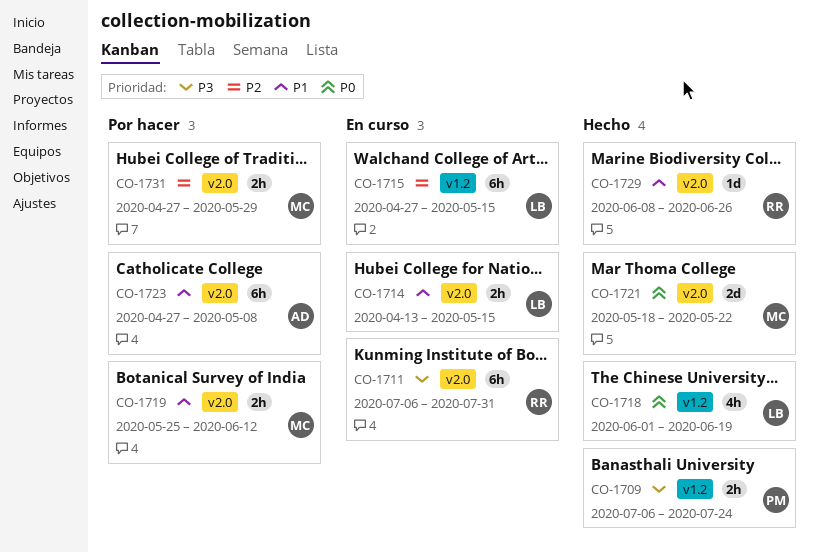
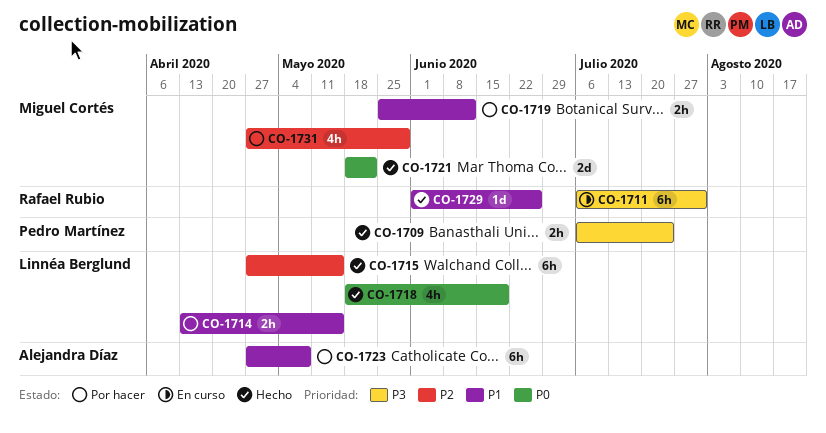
CO-1714, status: En curso -> Por hacer
CO-1715, status: En curso -> Hecho
CO-1718, start: Jun 1 -> May 18
CO-1729, start: Jun 8 -> Jun 1
CO-1731, estimate: 2h -> 4h

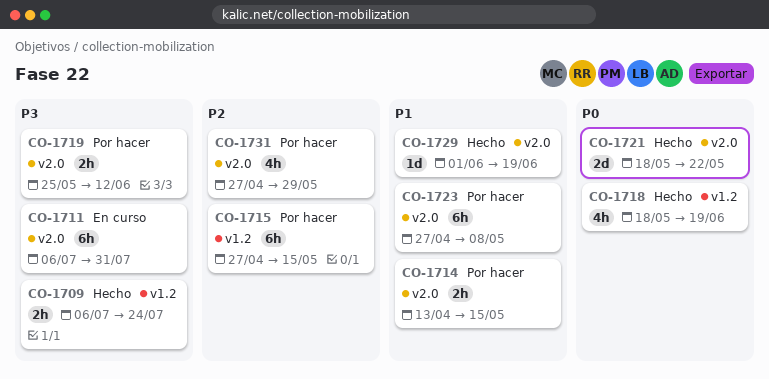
CO-1715, status: Hecho -> Por hacer
CO-1719, priority: P1 -> P3
CO-1729, due: Jun 26 -> Jun 19

